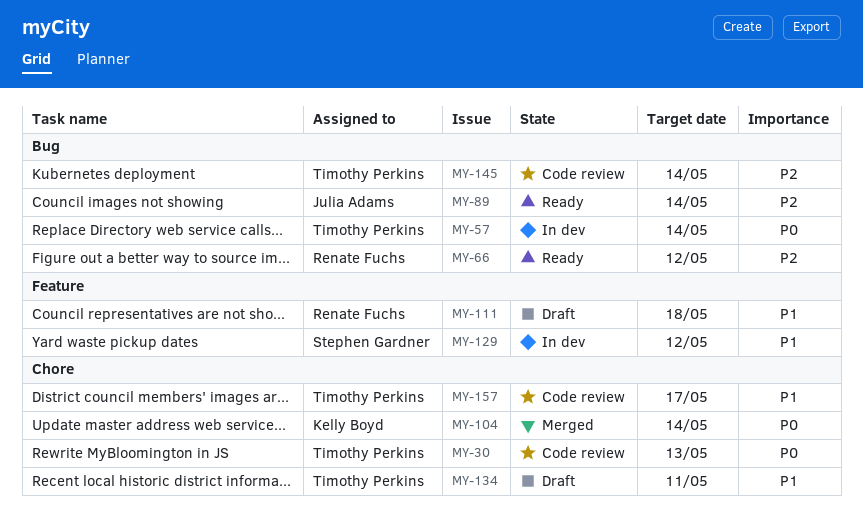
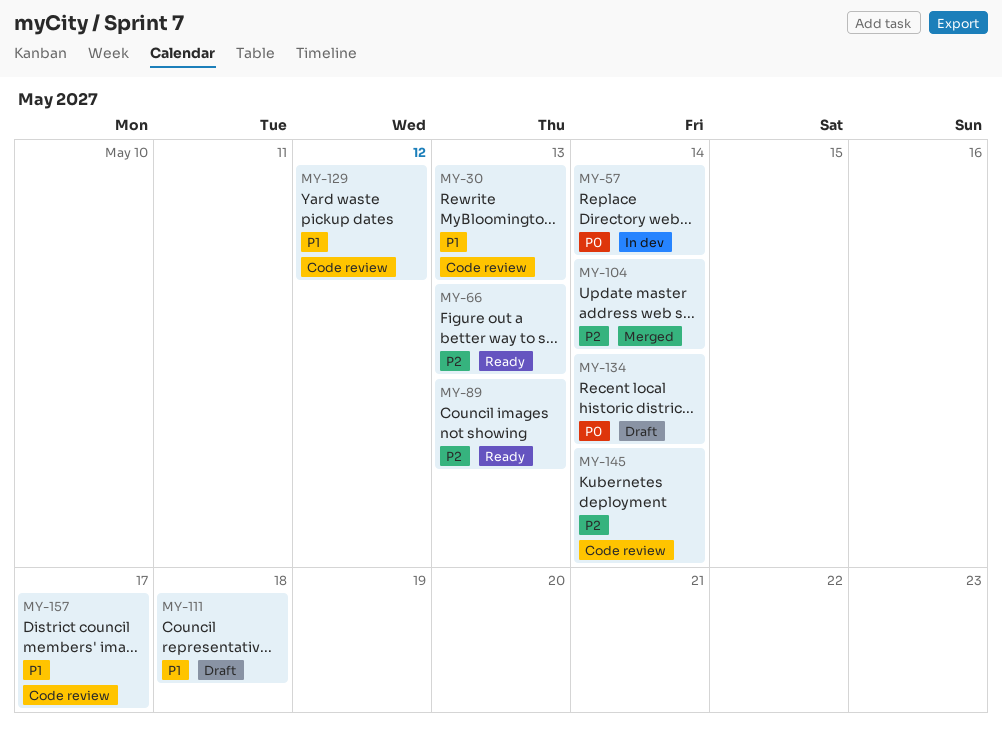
MY-30, priority: P0 -> P1
MY-66, due: May 12 -> May 13
MY-89, due: May 14 -> May 13
MY-104, priority: P0 -> P2
MY-129, status: In dev -> Code review
MY-134, priority: P1 -> P0
MY-134, due: May 11 -> May 14

